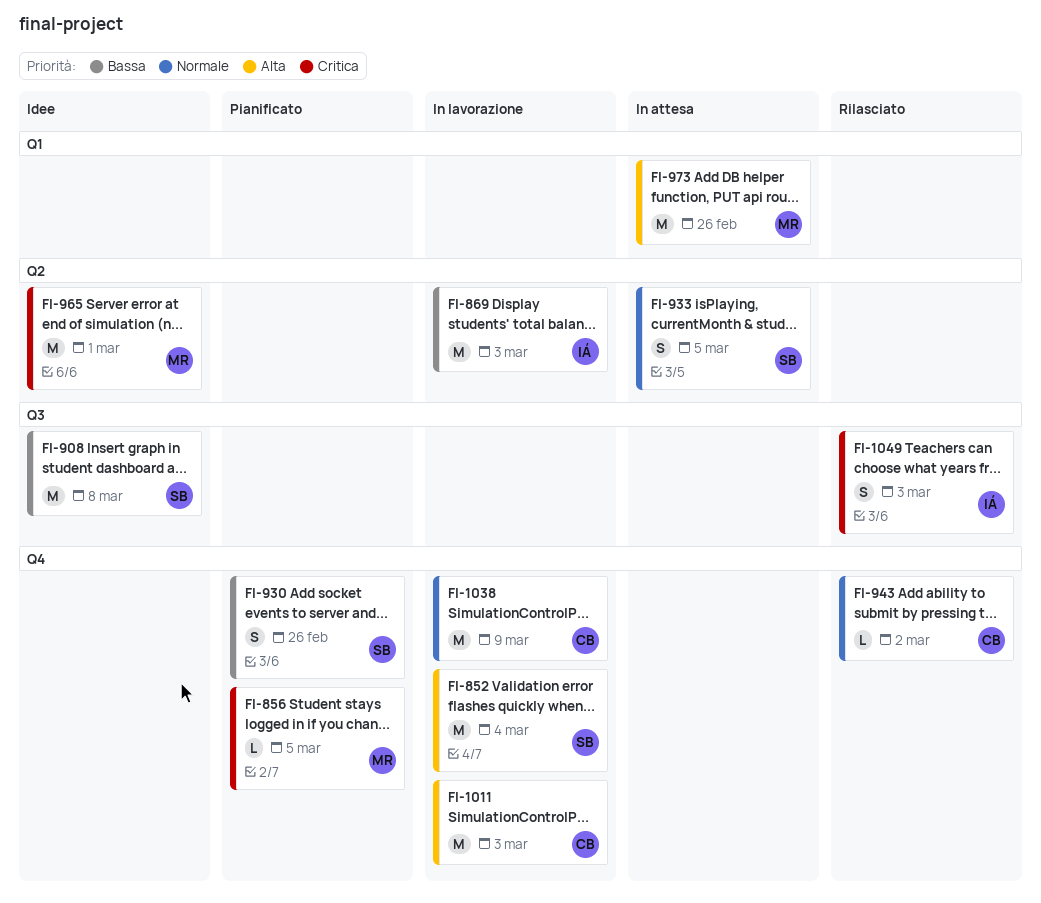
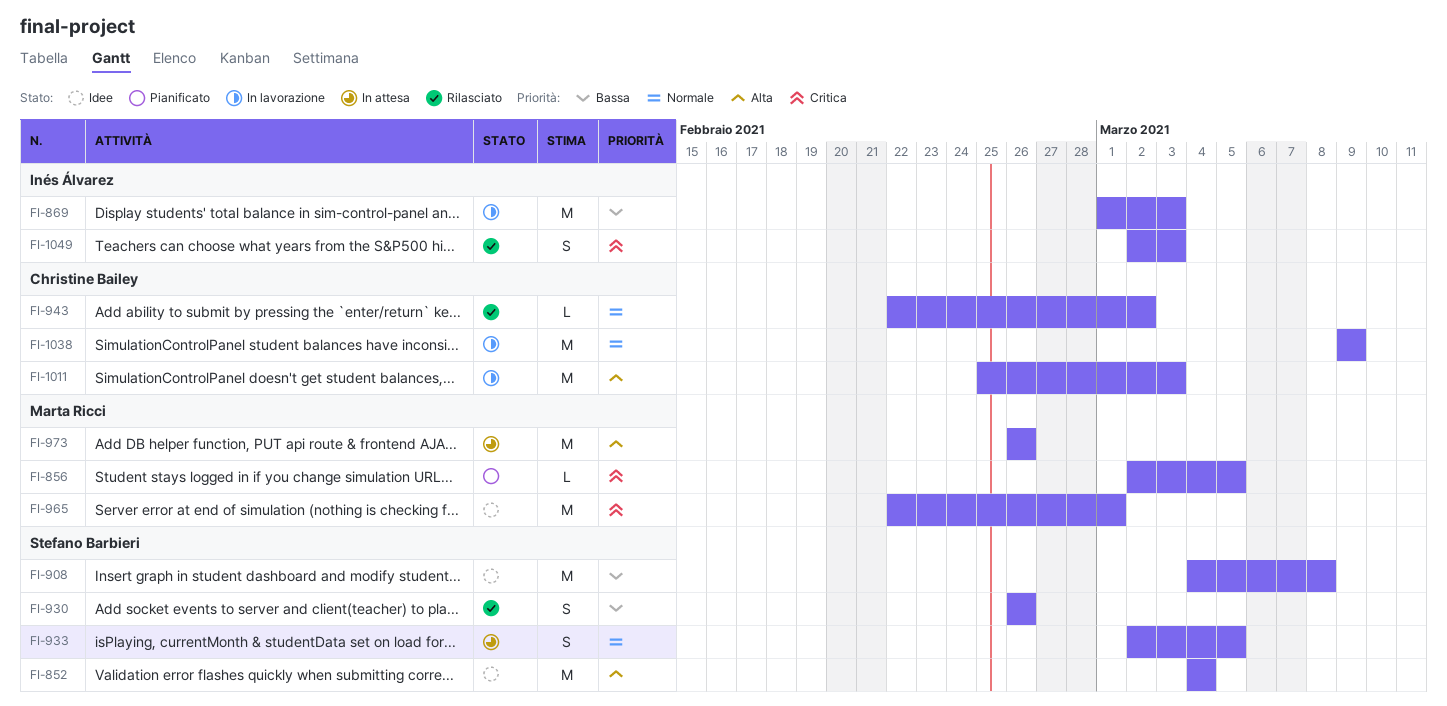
FI-852, status: In lavorazione -> Idee
FI-930, status: Pianificato -> Rilasciato

